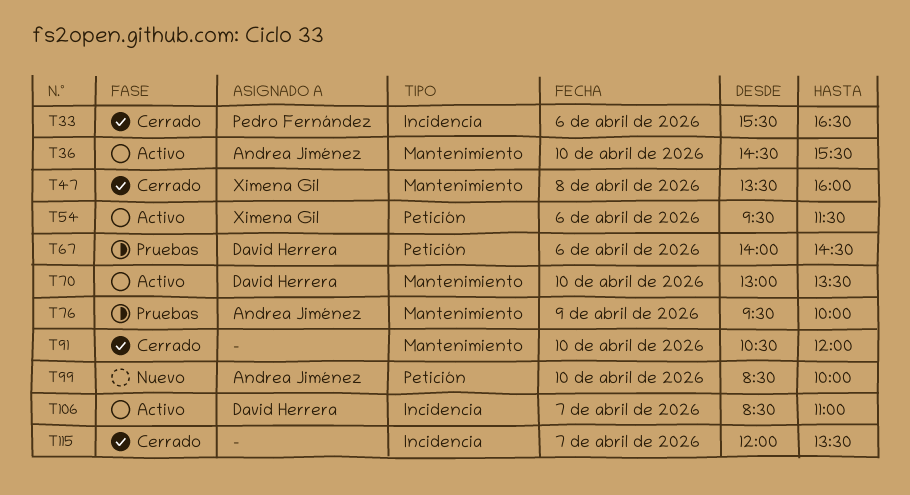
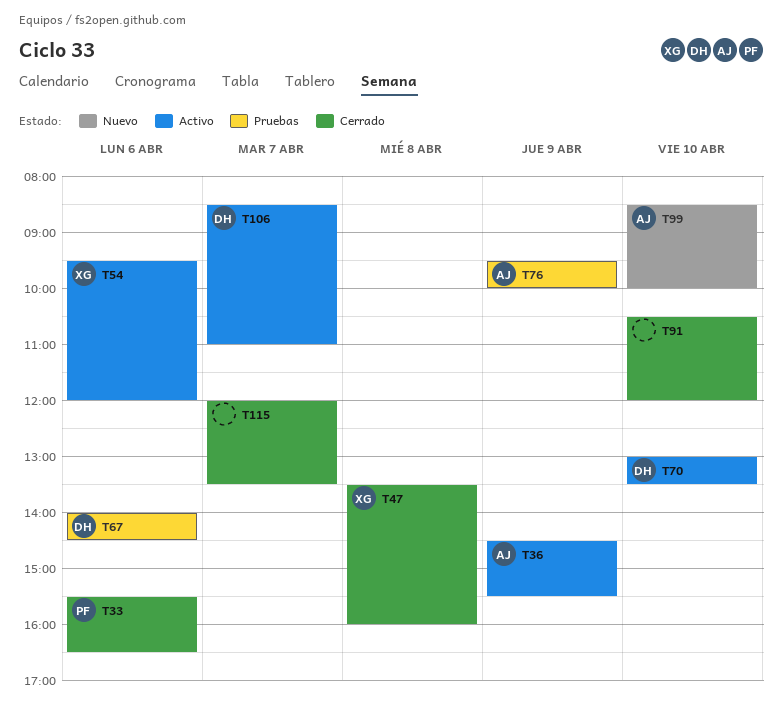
T36, day: Apr 10 -> Apr 9
T54, ends: 11:30 -> 12:00

